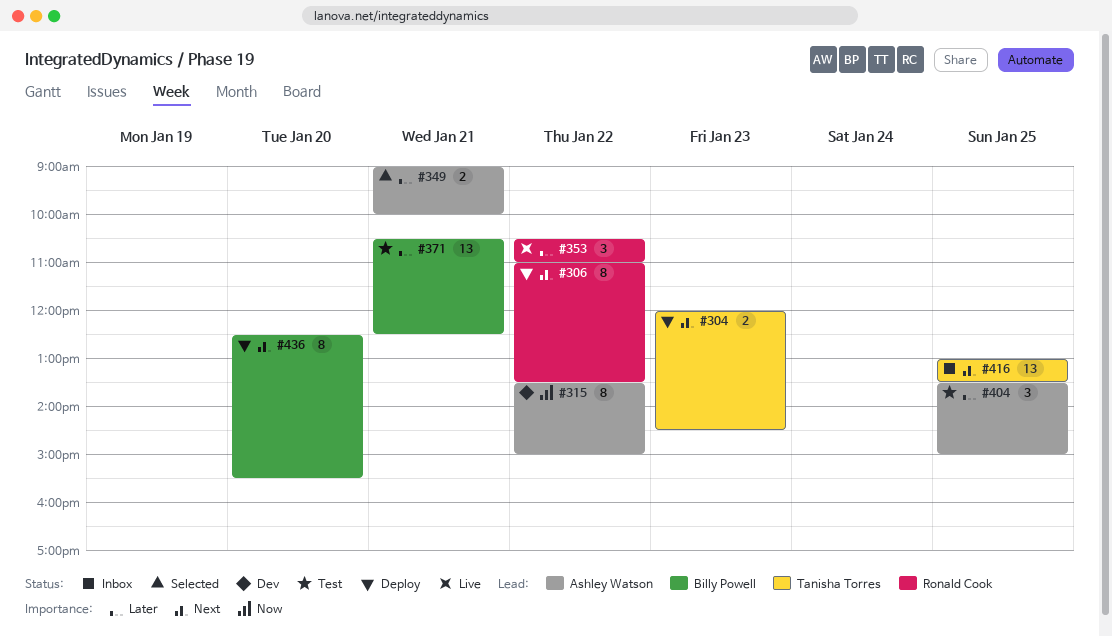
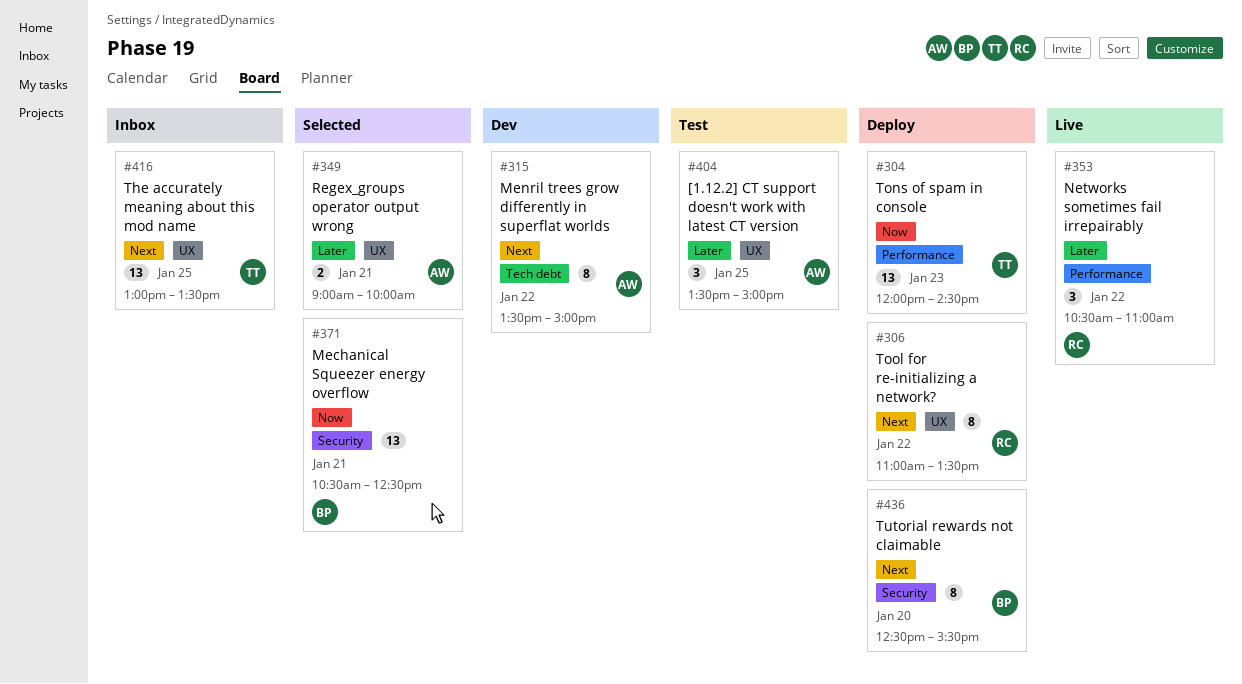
#304, priority: Next -> Now
#304, estimate: 2 -> 13
#315, priority: Now -> Next
#371, status: Test -> Selected
#371, priority: Later -> Now

